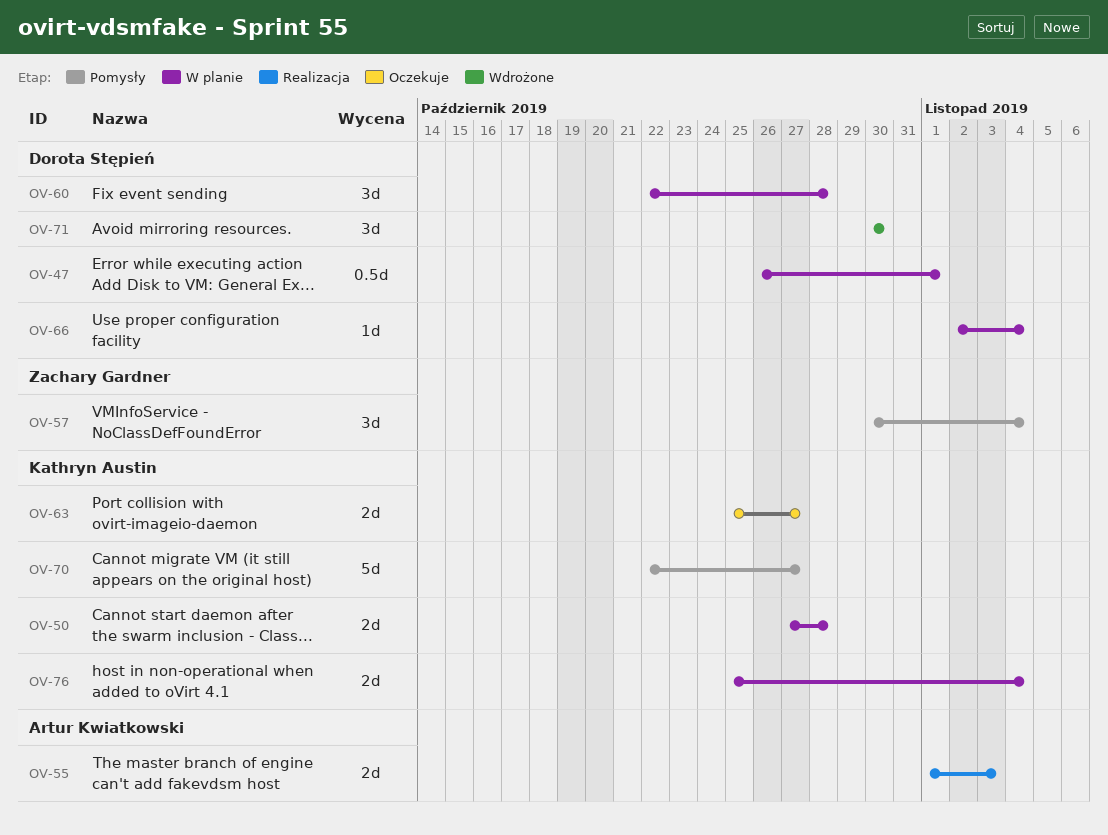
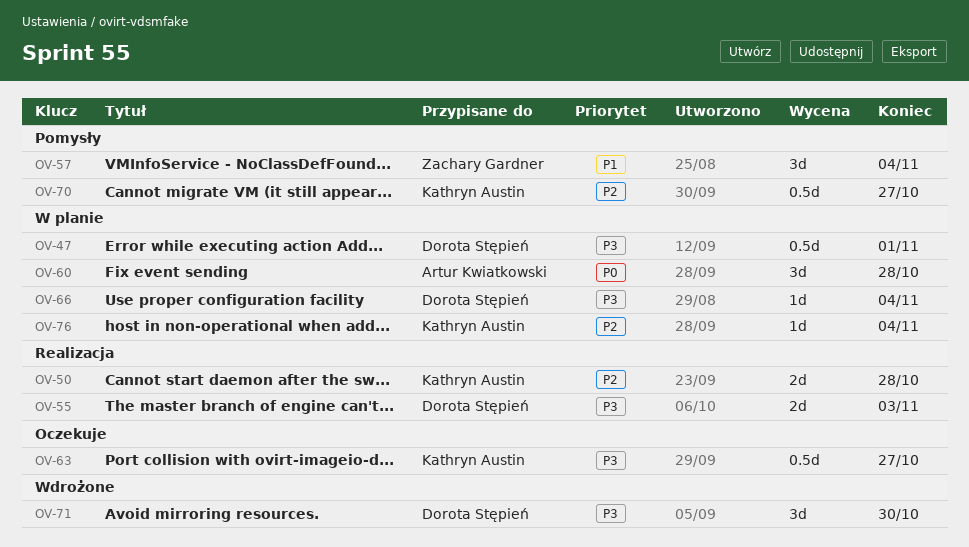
OV-50, status: W planie -> Realizacja
OV-55, owner: Artur Kwiatkowski -> Dorota Stępień
OV-60, owner: Dorota Stępień -> Artur Kwiatkowski
OV-63, estimate: 2d -> 0.5d
OV-70, estimate: 5d -> 0.5d
OV-76, estimate: 2d -> 1d

